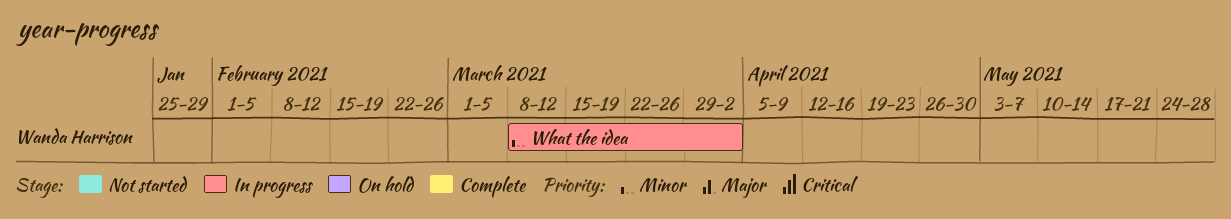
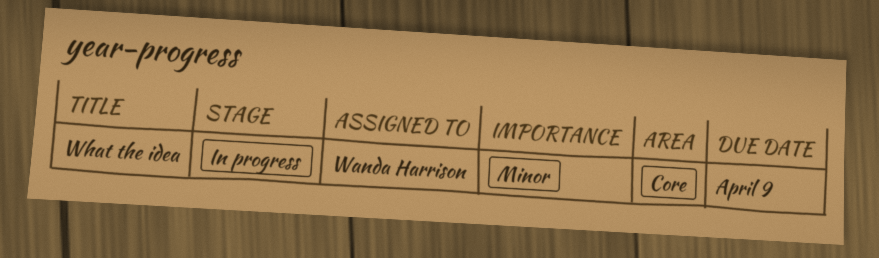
What the idea, due: Apr 2 -> Apr 9

